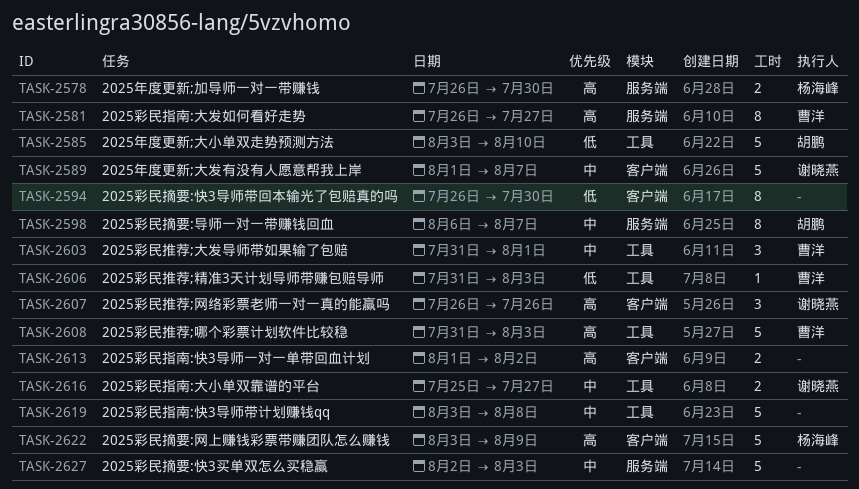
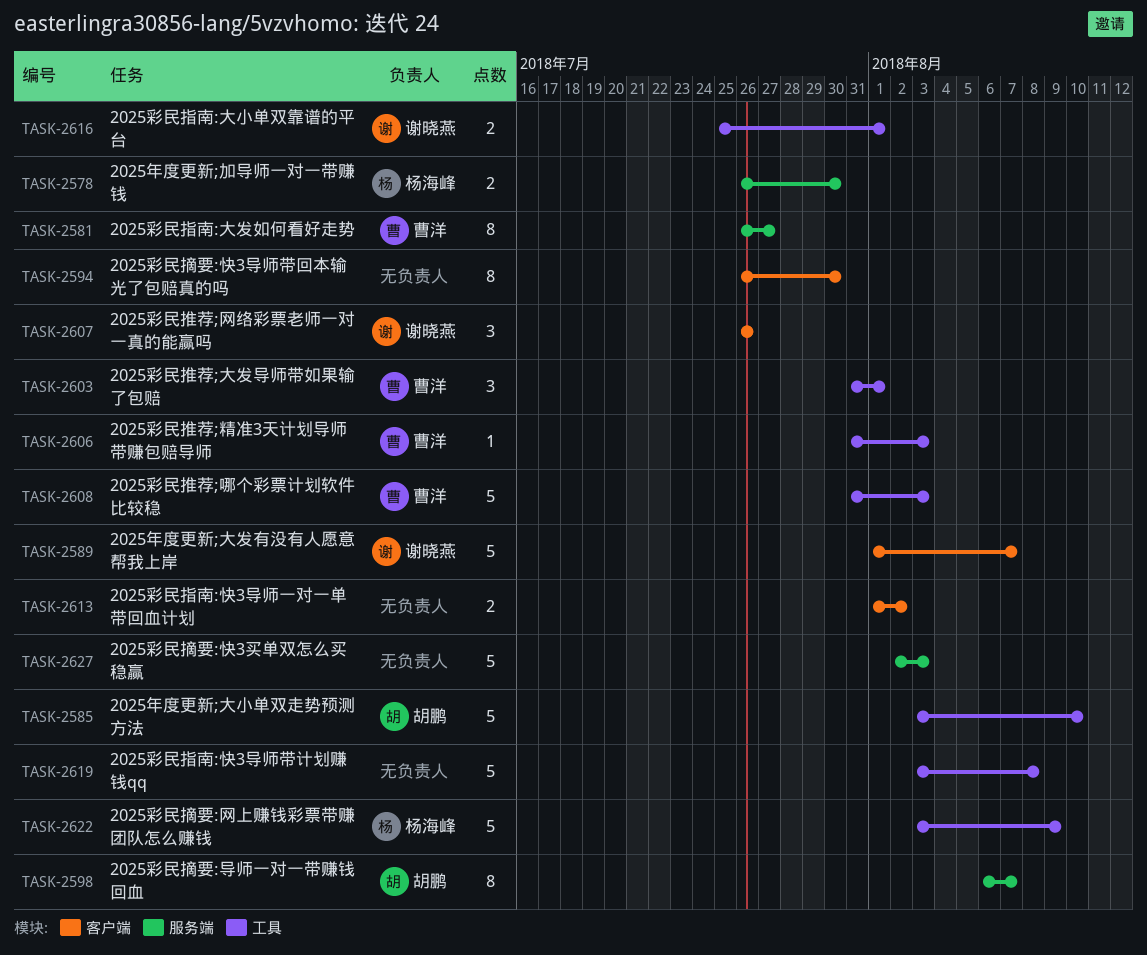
TASK-2616, due: Jul 27 -> Aug 1
TASK-2622, label: 客户端 -> 工具

